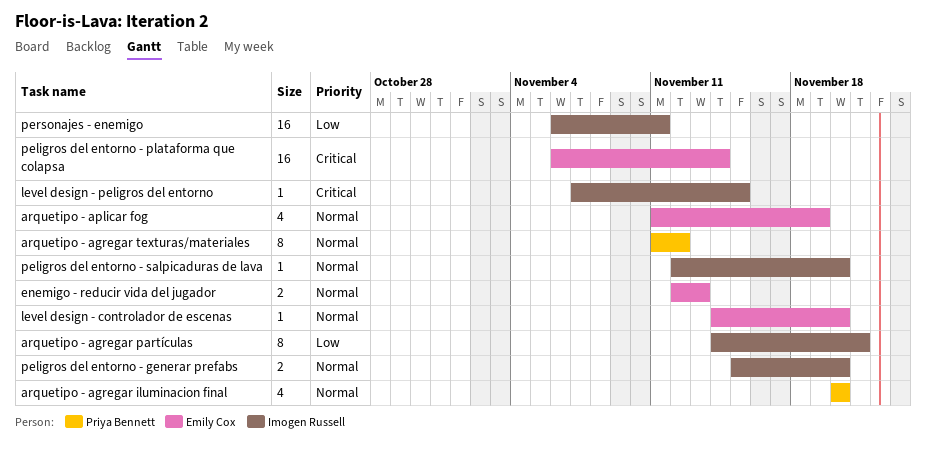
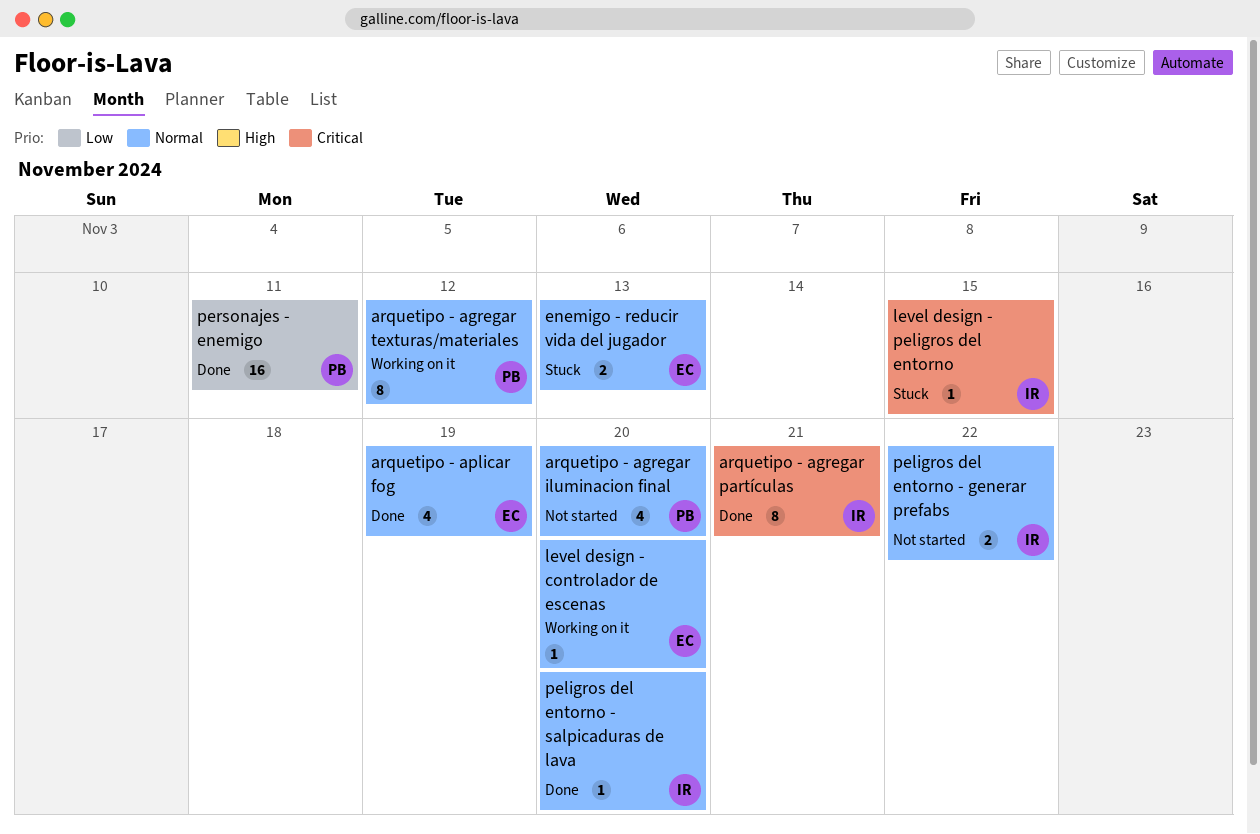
arquetipo - agregar partículas, priority: Low -> Critical
peligros del entorno - generar prefabs, due: Nov 20 -> Nov 22
peligros del entorno - plataforma que colapsa: present -> none
personajes - enemigo, owner: Imogen Russell -> Priya Bennett

